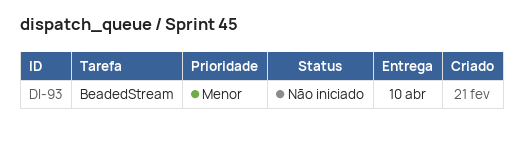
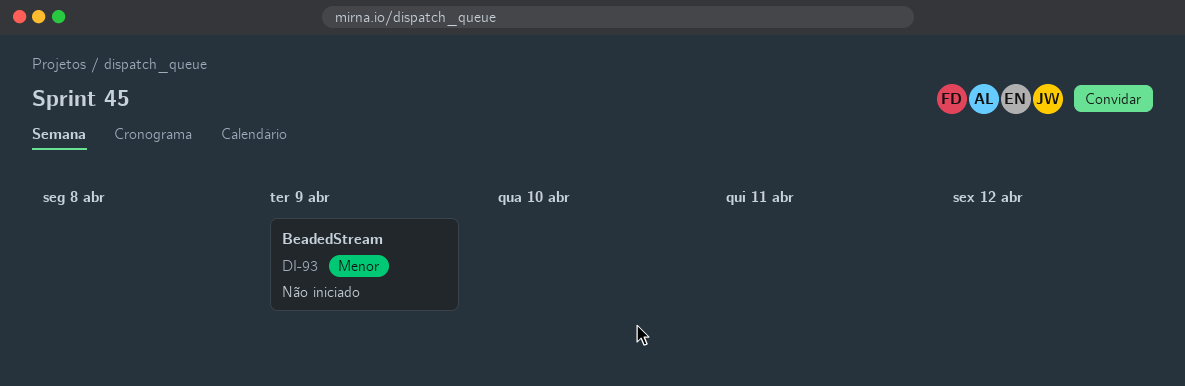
DI-93, due: Apr 10 -> Apr 9

